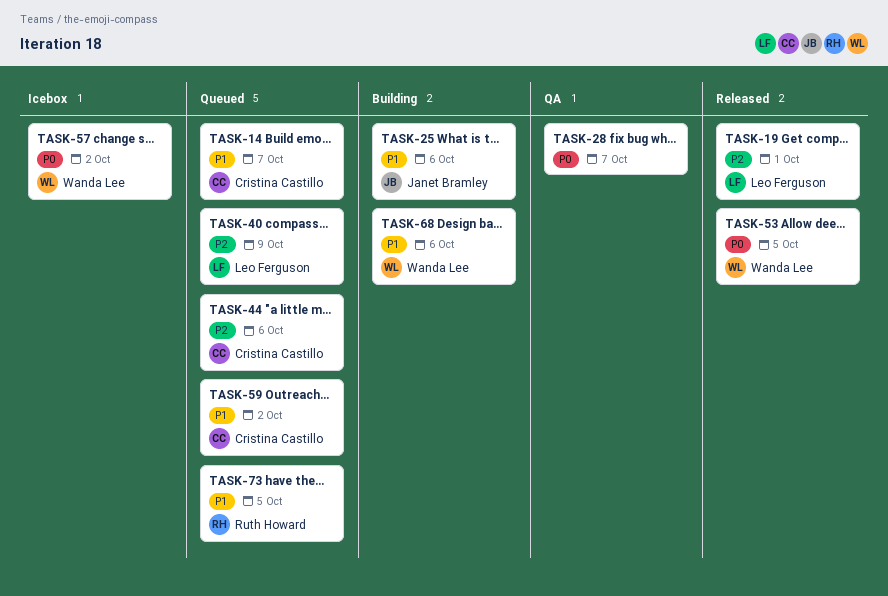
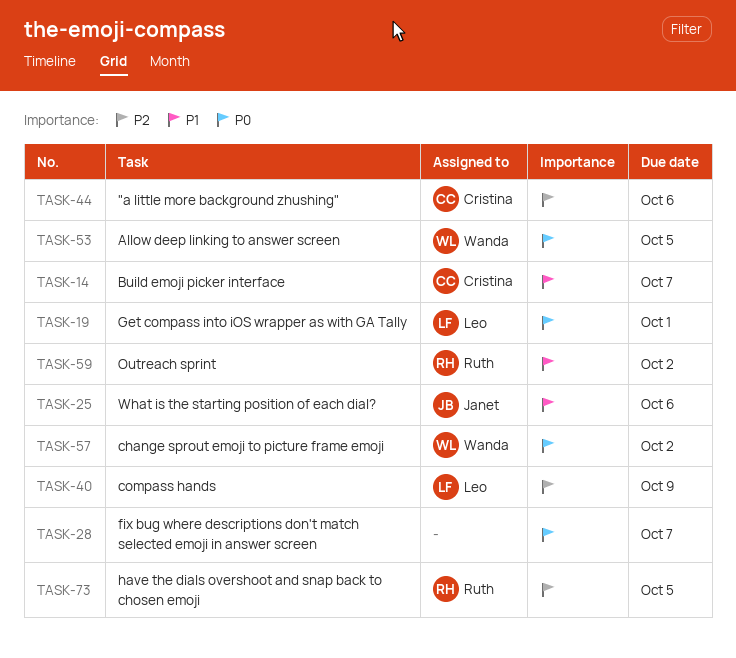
TASK-19, priority: P2 -> P0
TASK-59, owner: Cristina Castillo -> Ruth Howard
TASK-68: present -> none
TASK-73, priority: P1 -> P2

